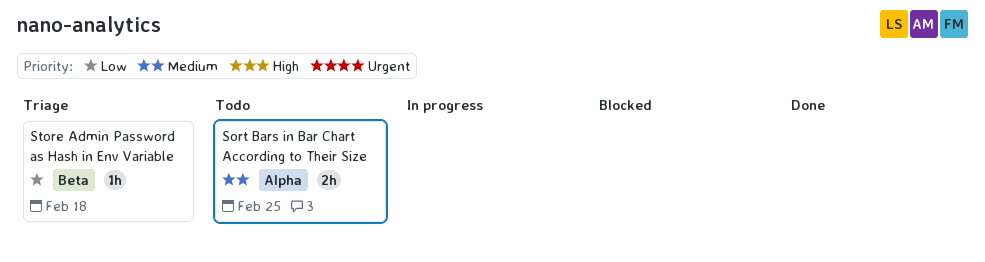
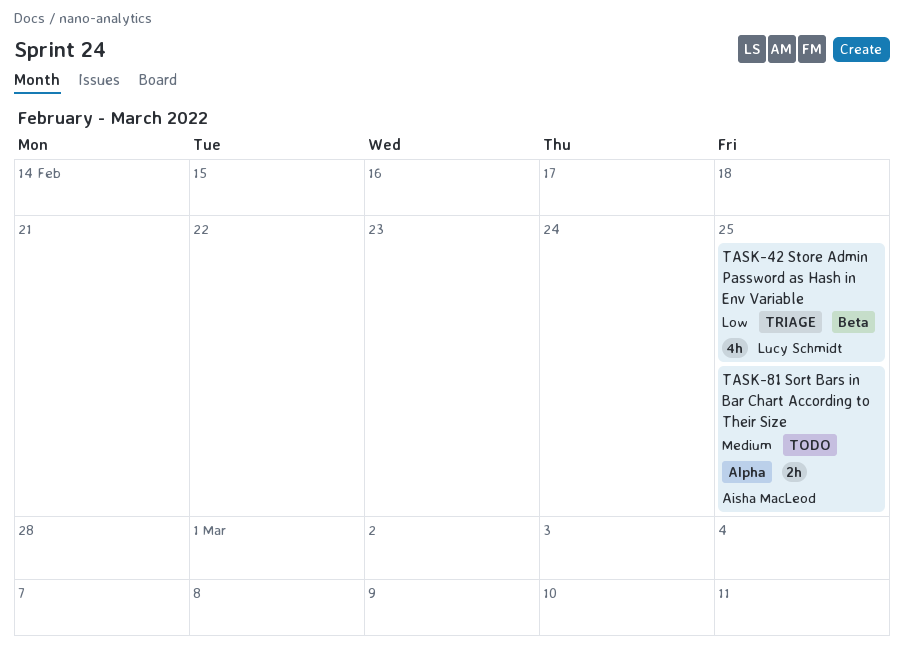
Store Admin Password as Hash in Env Variable, estimate: 1h -> 4h
Store Admin Password as Hash in Env Variable, due: Feb 18 -> Feb 25

